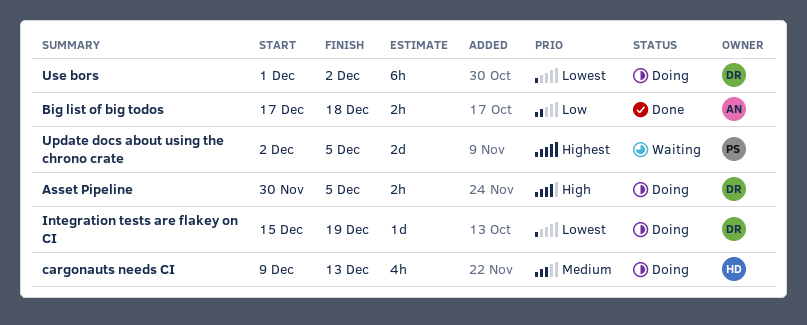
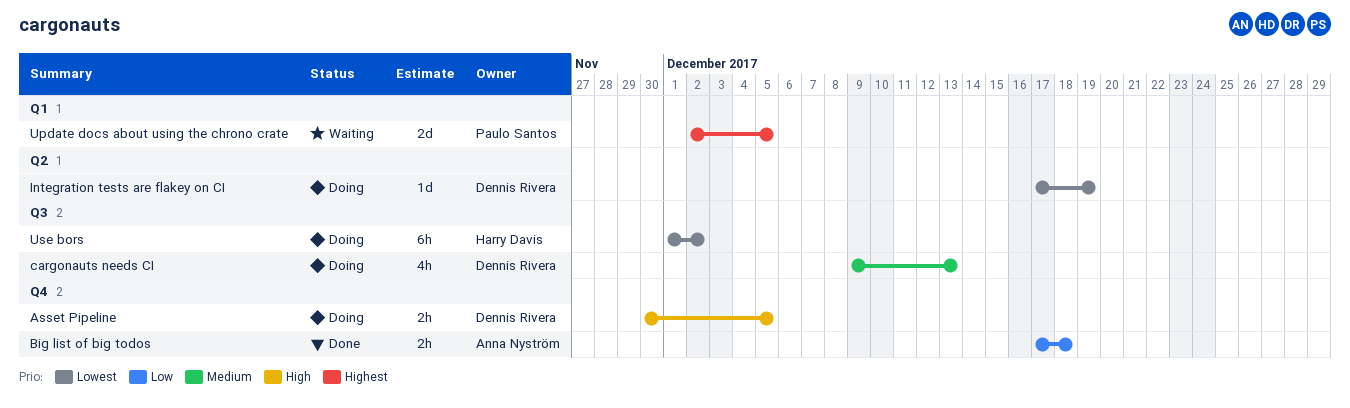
cargonauts needs CI, owner: Harry Davis -> Dennis Rivera
Integration tests are flakey on CI, start: Dec 15 -> Dec 17
Use bors, owner: Dennis Rivera -> Harry Davis

